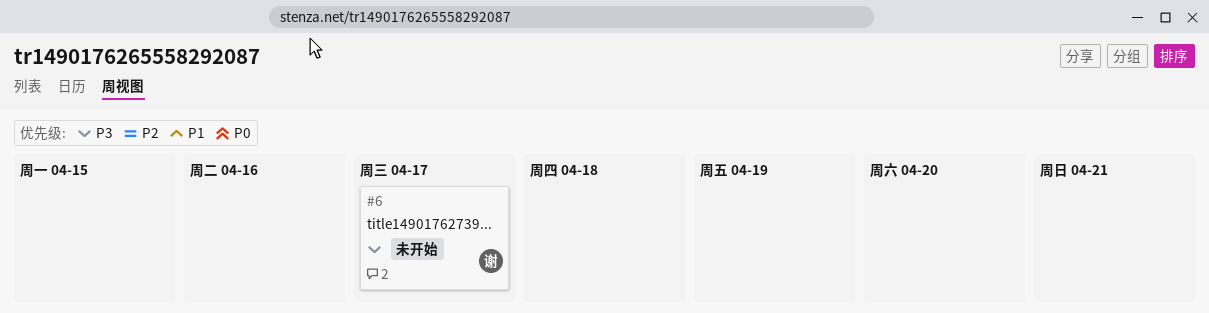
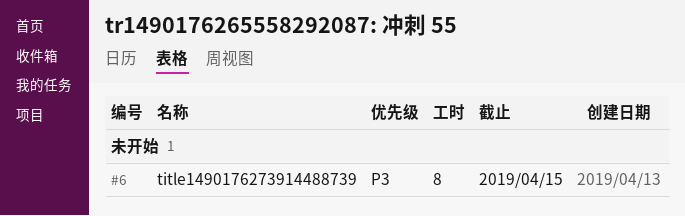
#6, due: Apr 17 -> Apr 15

